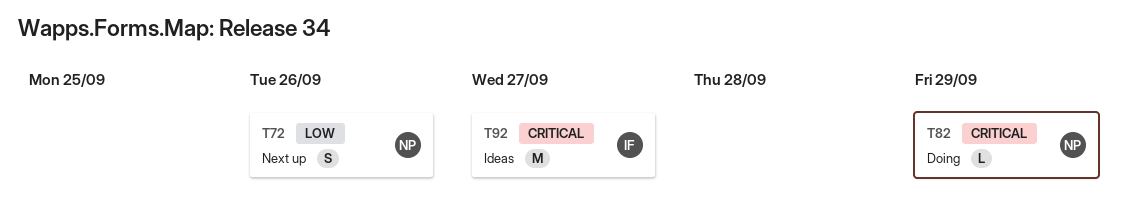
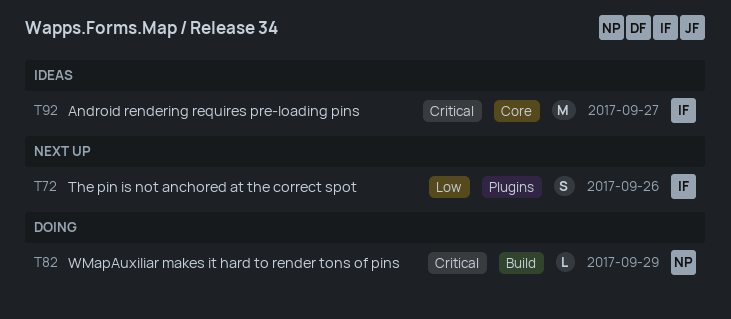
T72, owner: NP -> IF

